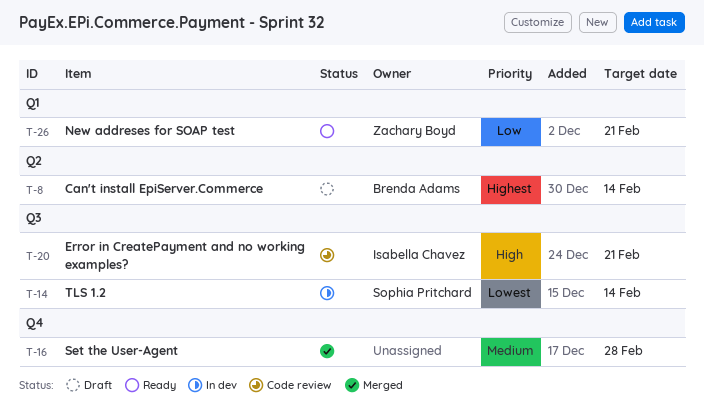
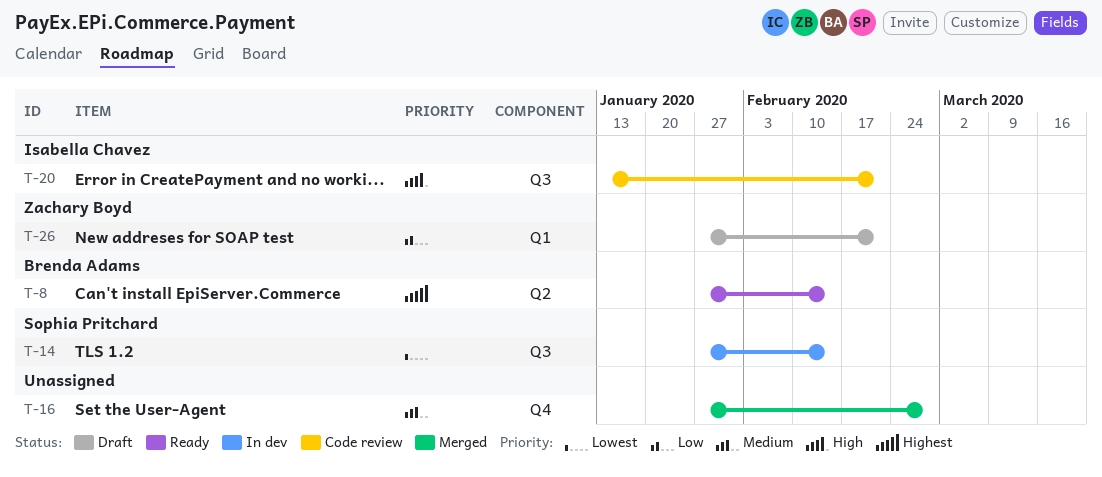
T-8, status: Draft -> Ready
T-26, status: Ready -> Draft

